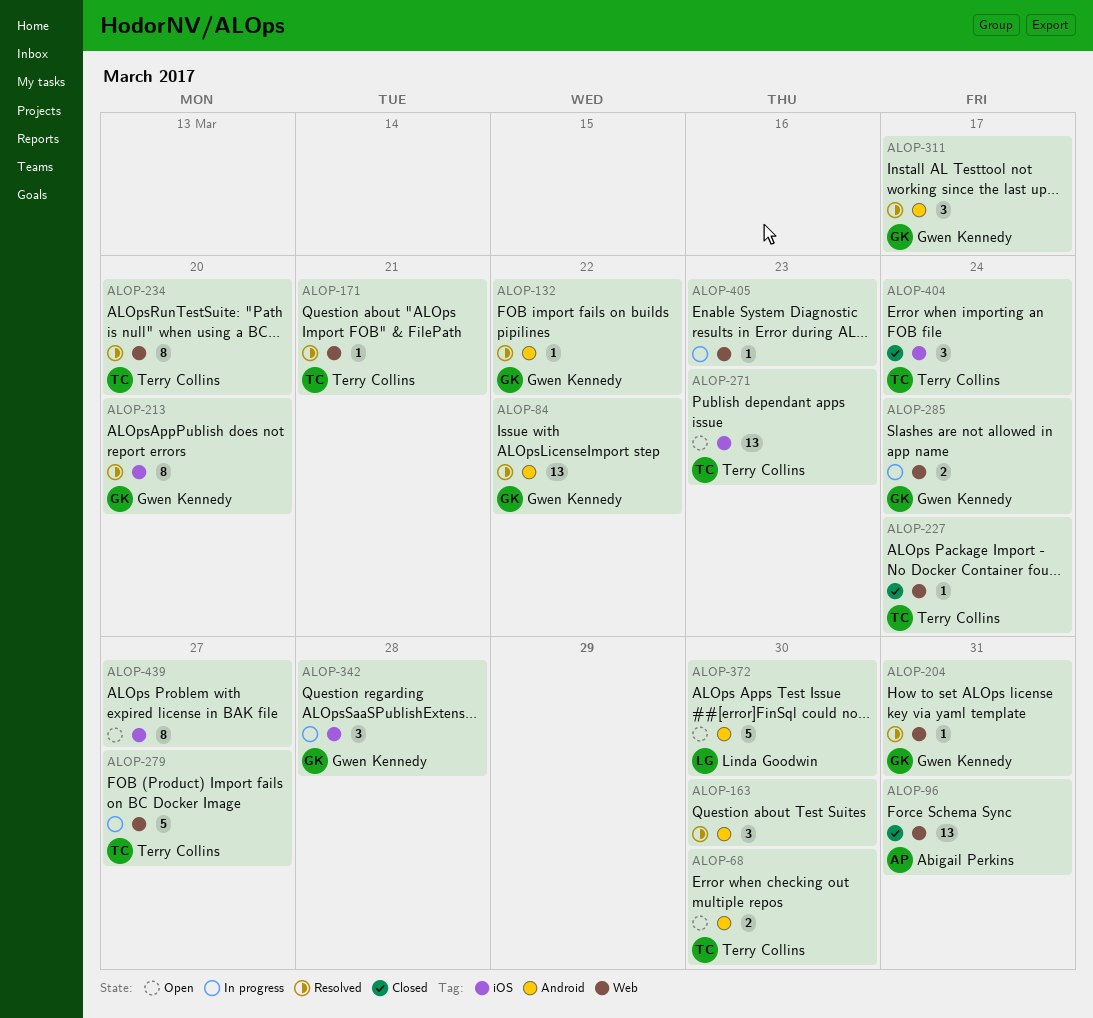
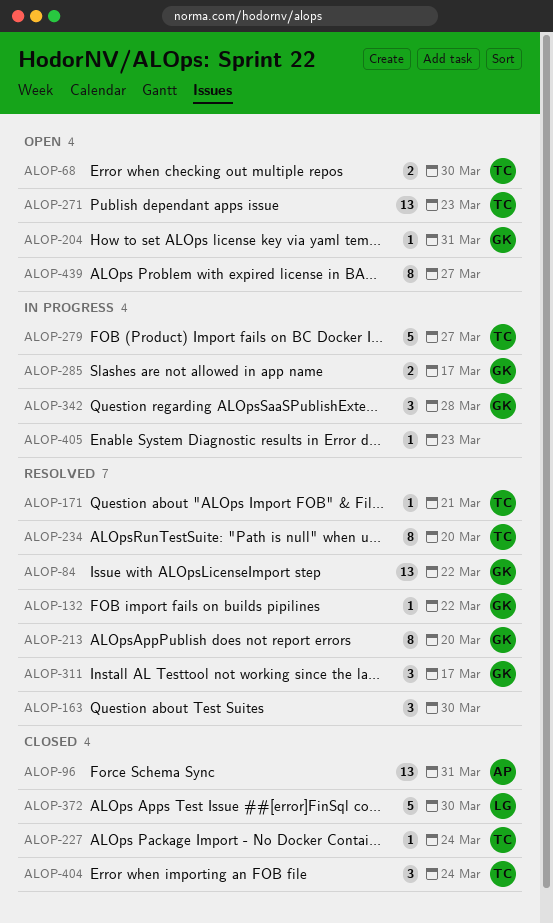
ALOP-204, status: Resolved -> Open
ALOP-285, due: Mar 24 -> Mar 17
ALOP-372, status: Open -> Closed

